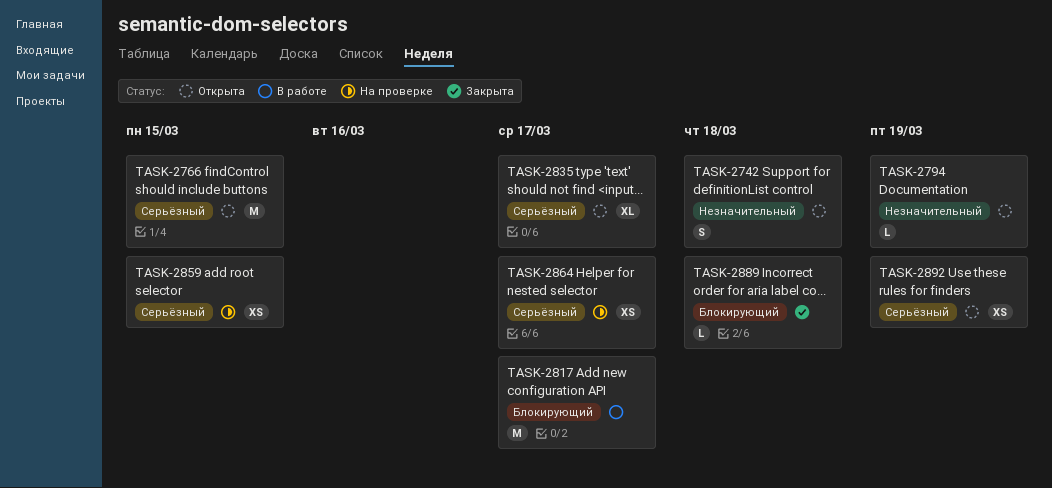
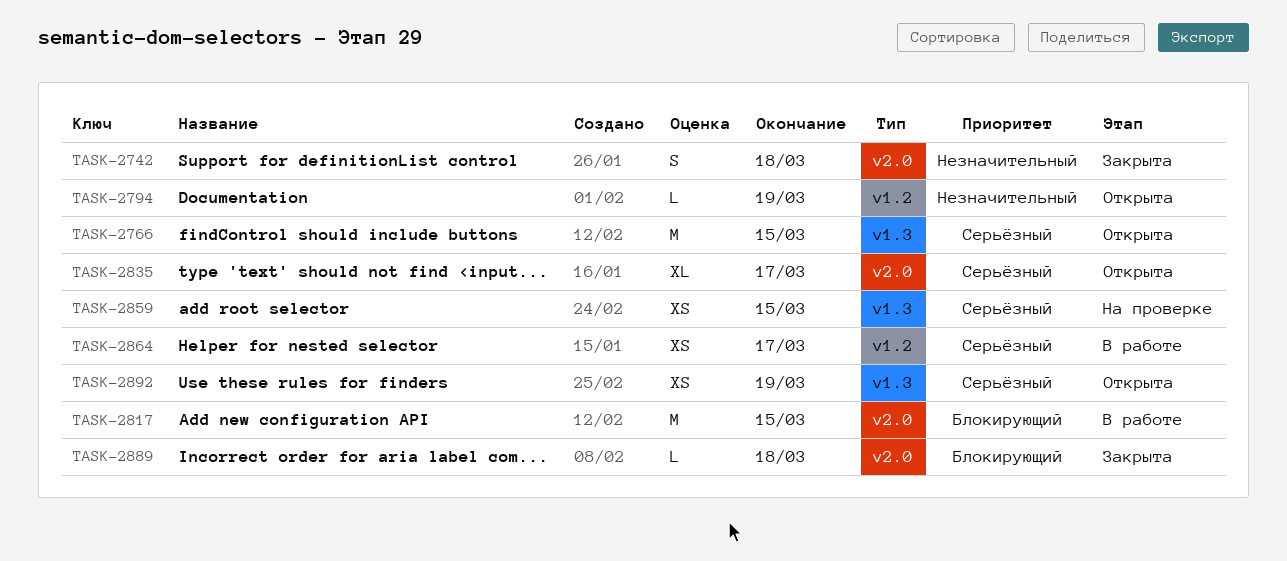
TASK-2742, status: Открыта -> Закрыта
TASK-2817, due: Mar 17 -> Mar 15
TASK-2864, status: На проверке -> В работе

